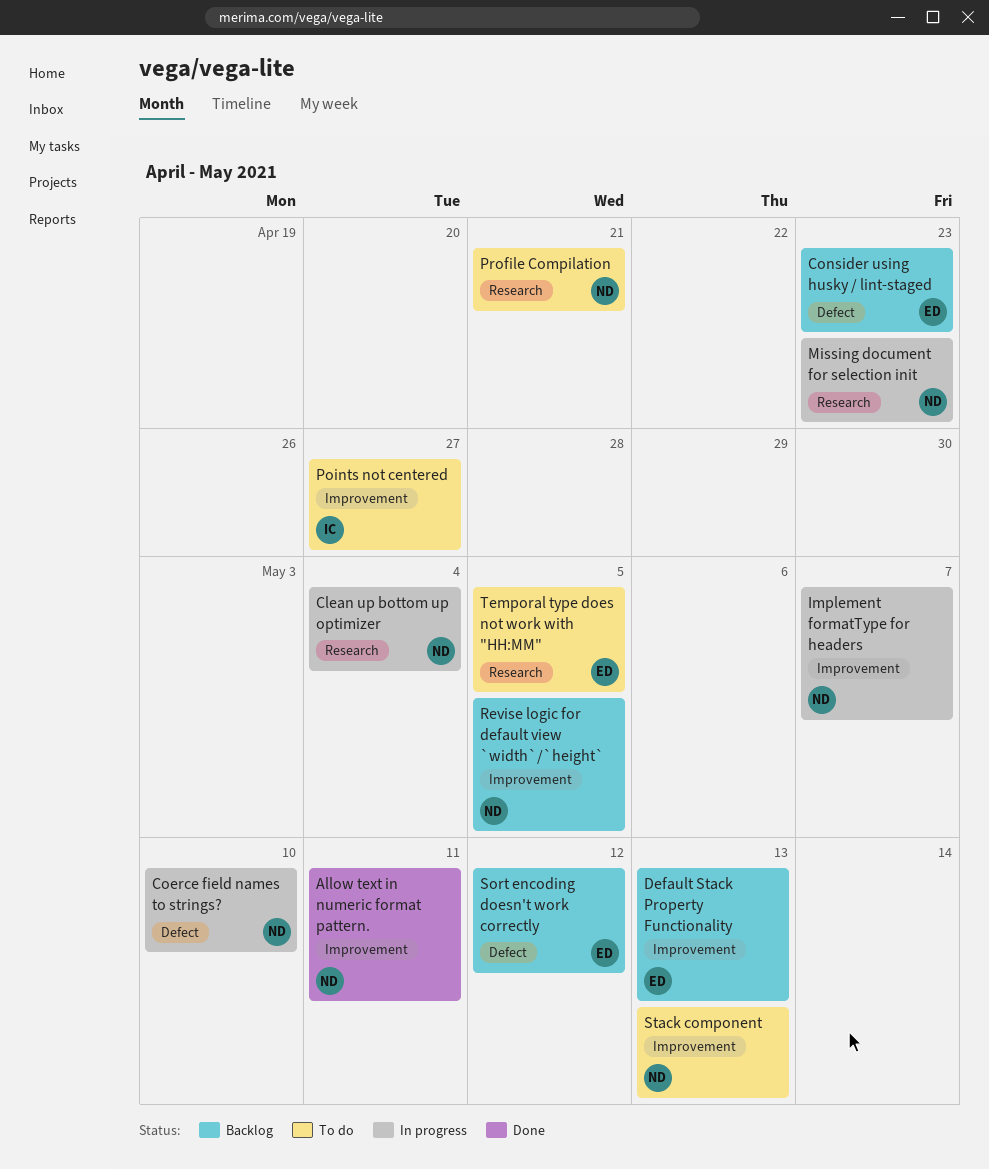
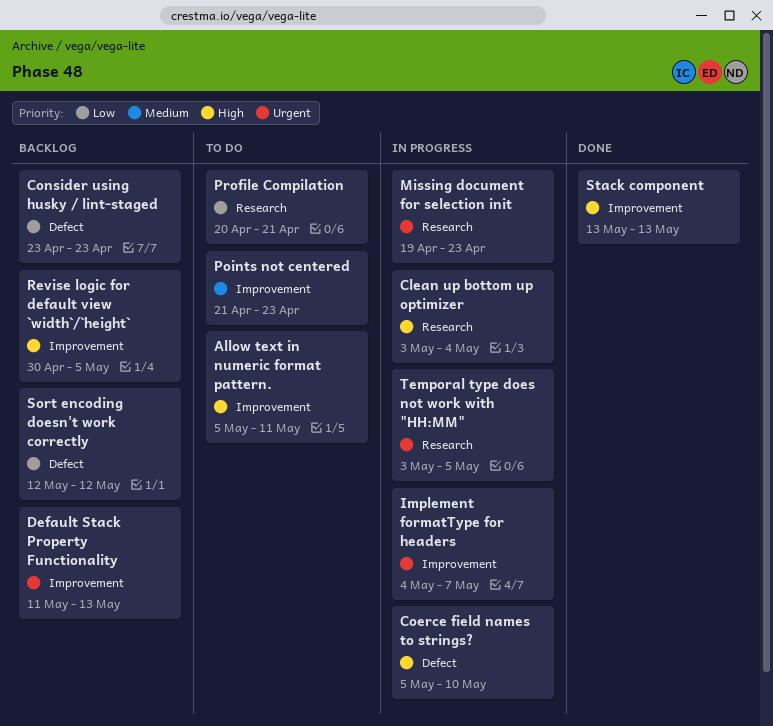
Allow text in numeric format pattern., status: Done -> To do
Points not centered, due: Apr 27 -> Apr 23
Stack component, status: To do -> Done
Temporal type does not work with "HH:MM", status: To do -> In progress

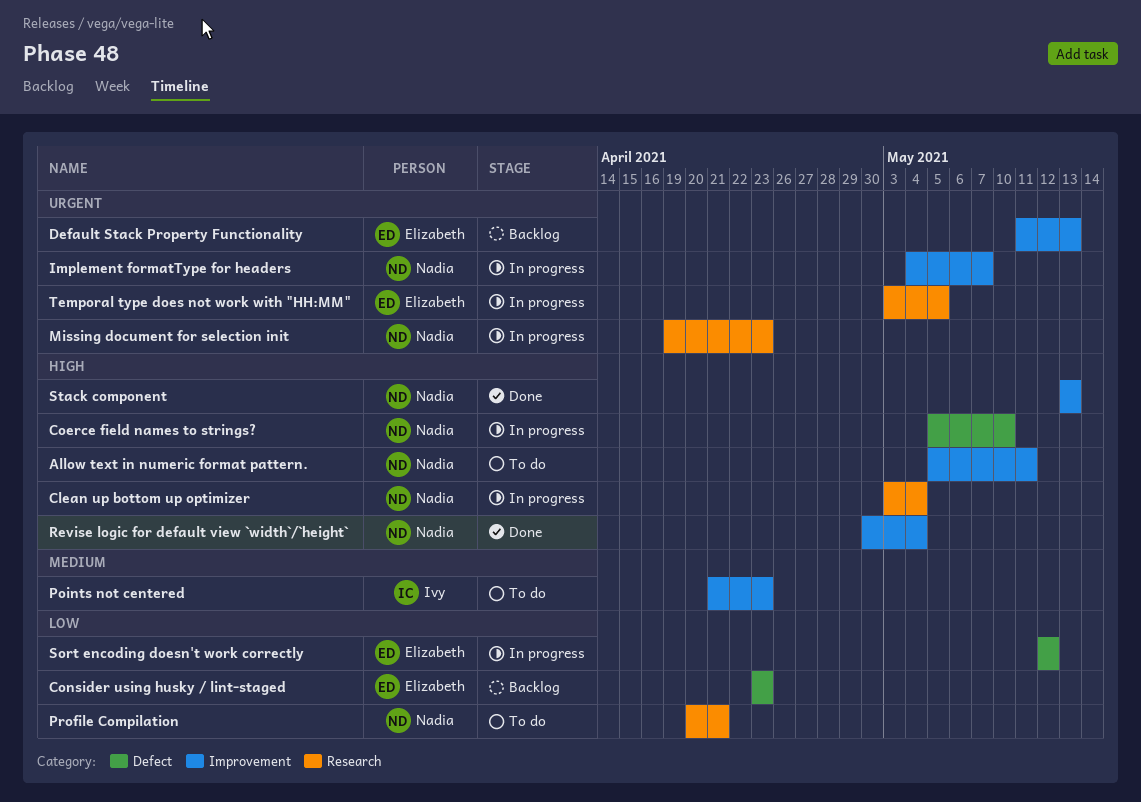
Revise logic for default view `width`/`height`, status: Backlog -> Done
Revise logic for default view `width`/`height`, due: May 5 -> May 4
Sort encoding doesn't work correctly, status: Backlog -> In progress

